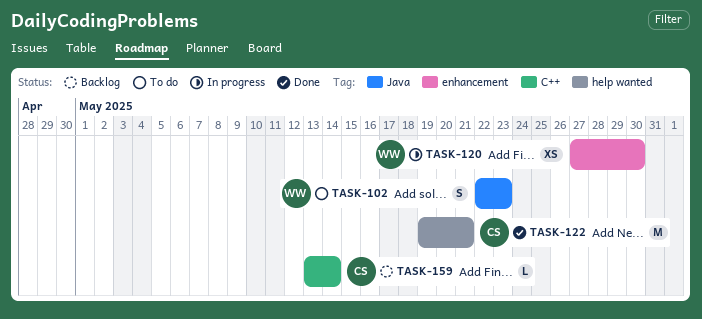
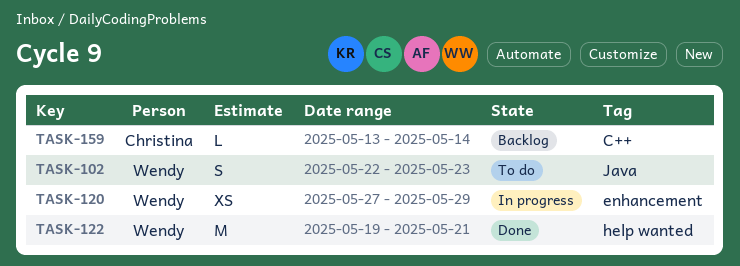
TASK-120, due: May 30 -> May 29
TASK-122, owner: Christina -> Wendy

